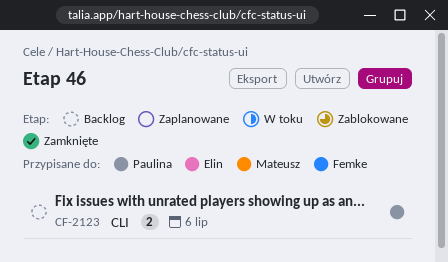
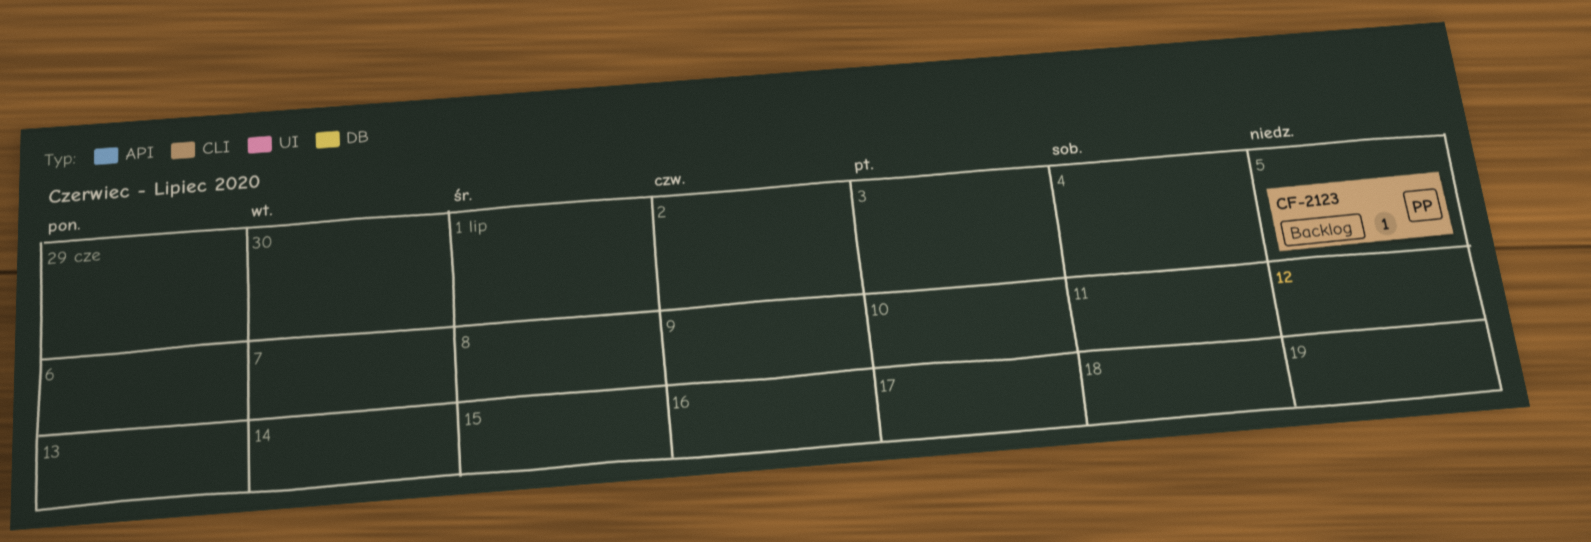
CF-2123, estimate: 2 -> 1
CF-2123, due: Jul 6 -> Jul 5

